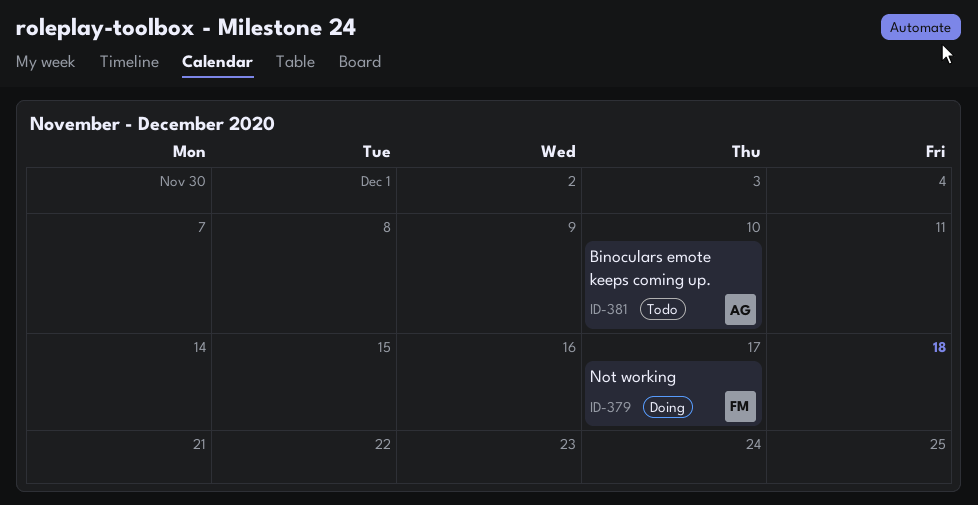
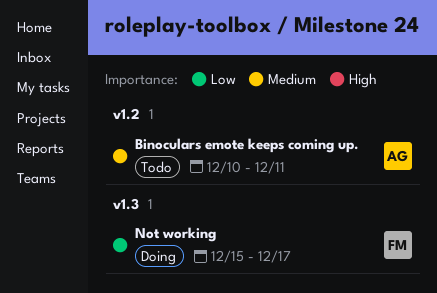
Binoculars emote keeps coming up., due: Dec 10 -> Dec 11

